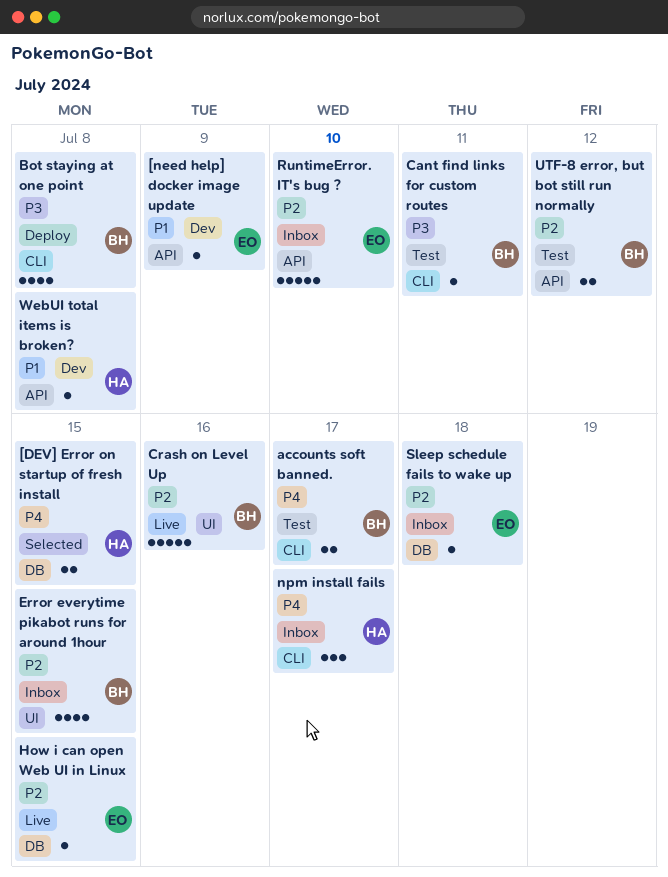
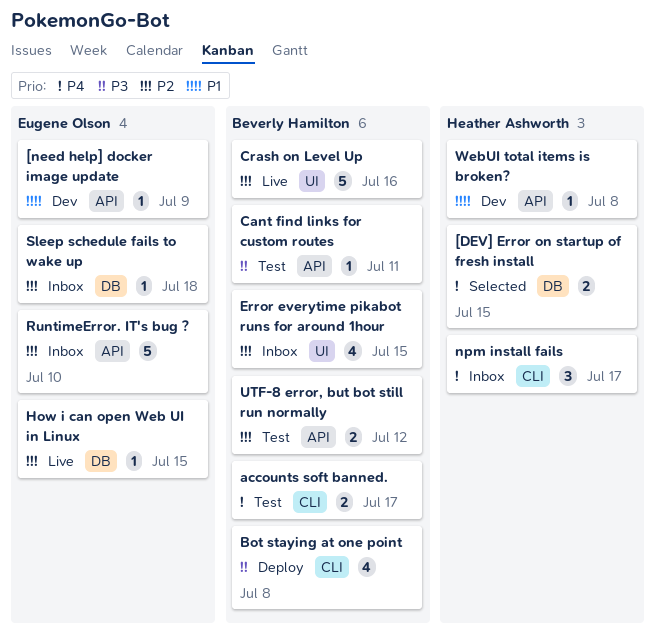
Cant find links for custom routes, label: CLI -> API

